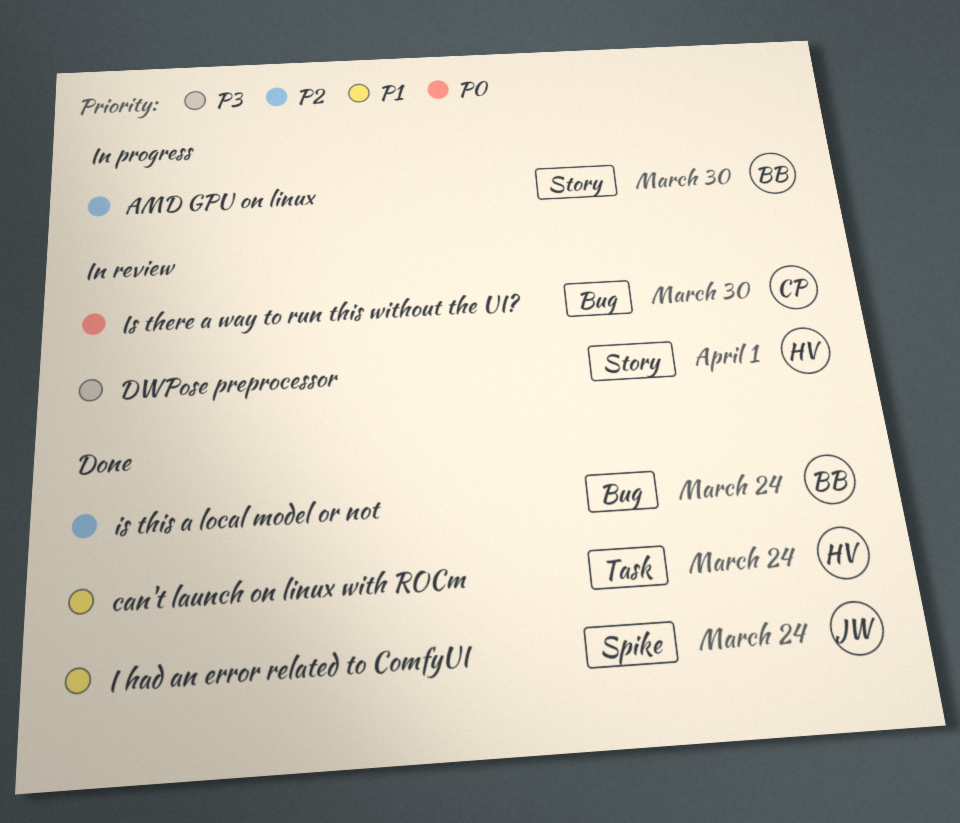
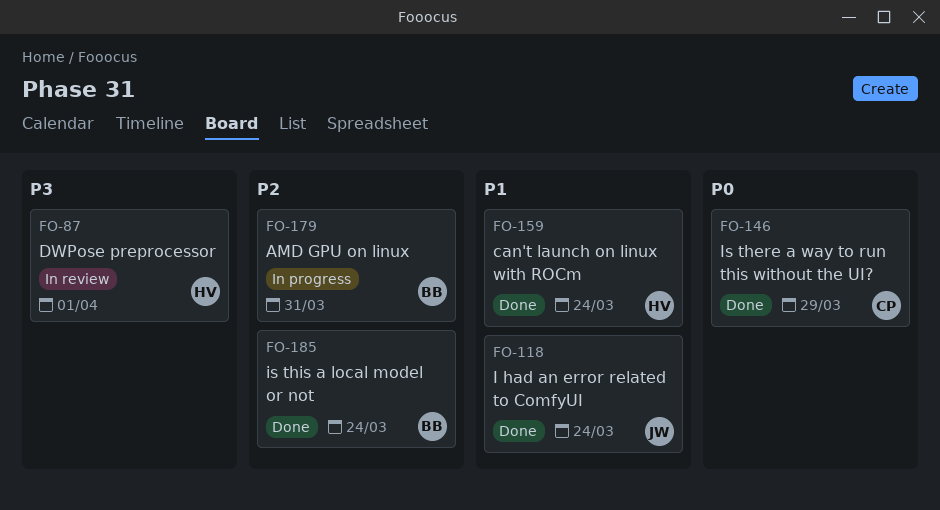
AMD GPU on linux, due: Mar 30 -> Mar 31
Is there a way to run this without the UI?, status: In review -> Done
Is there a way to run this without the UI?, due: Mar 30 -> Mar 29

